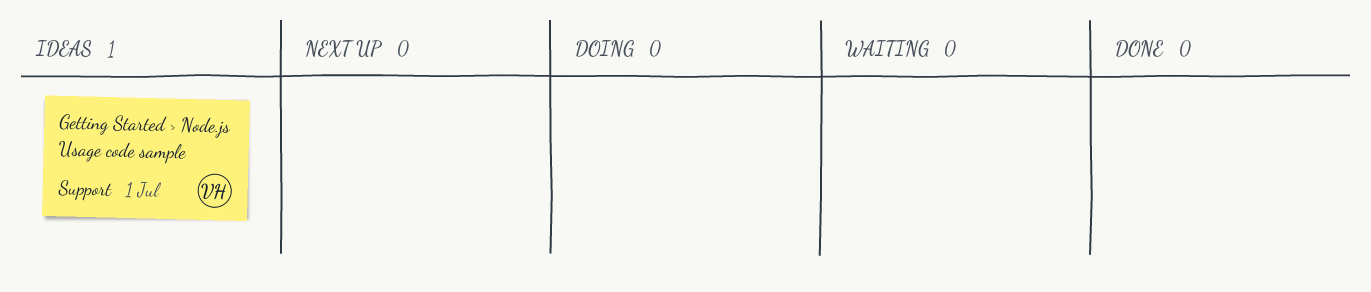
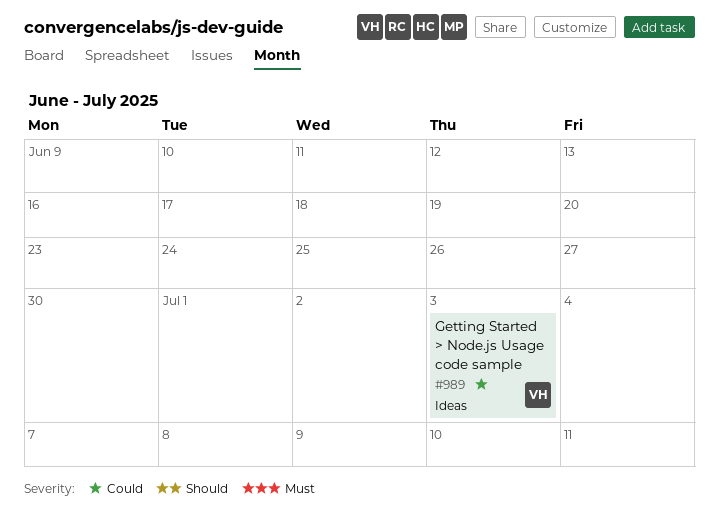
Getting Started > Node.js Usage code sample, due: Jul 1 -> Jul 3

